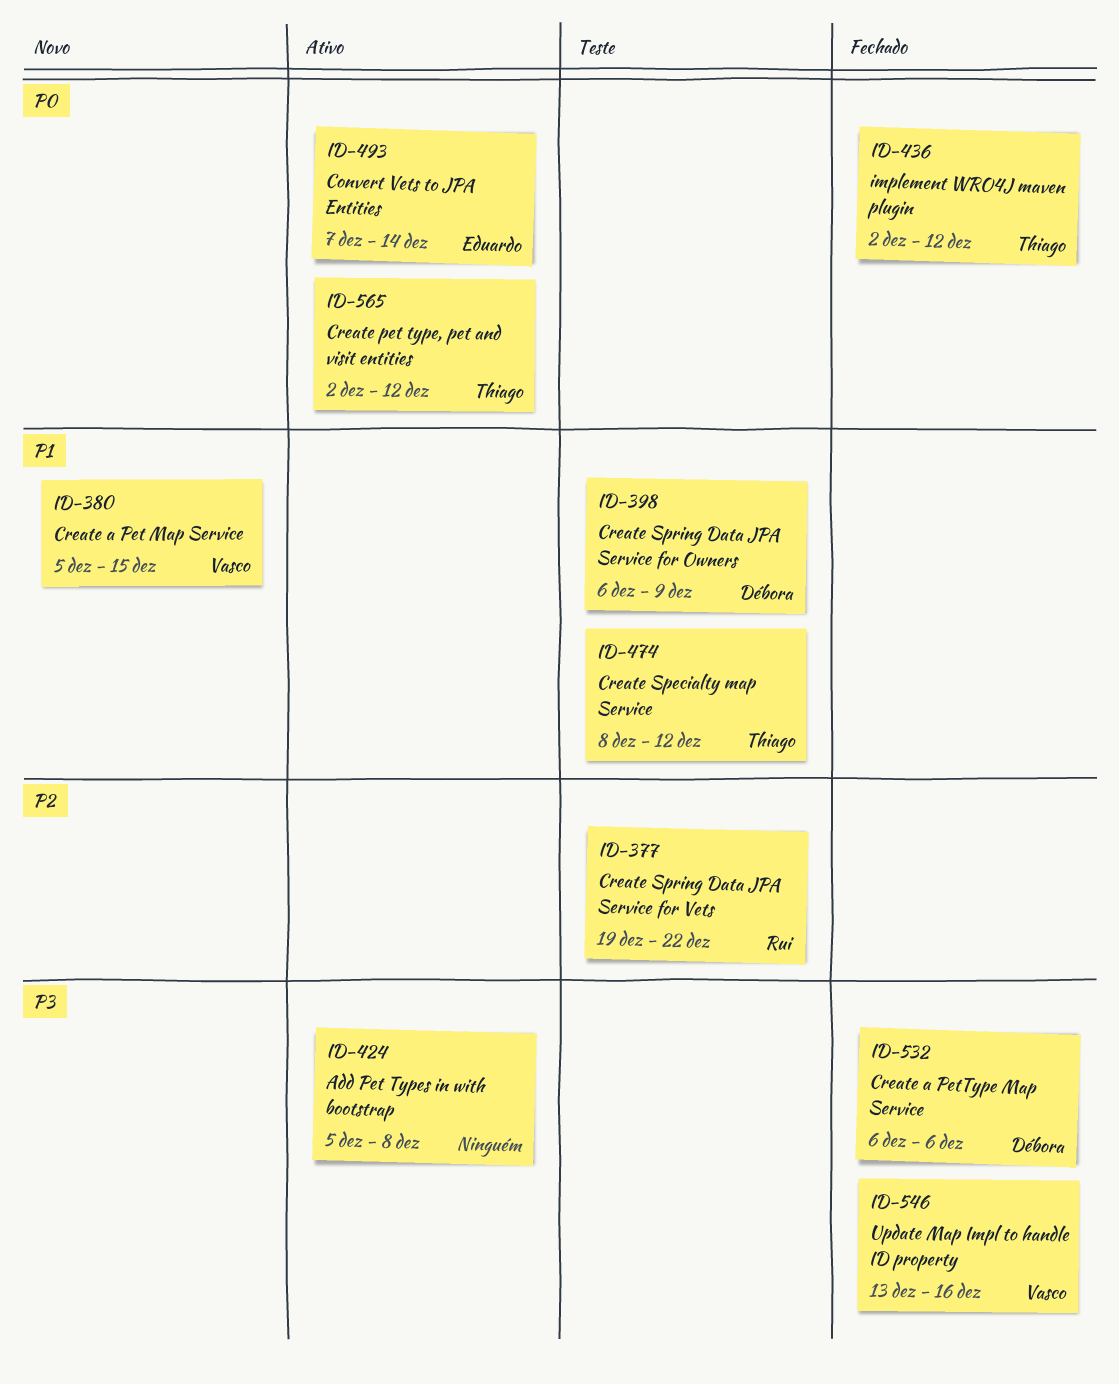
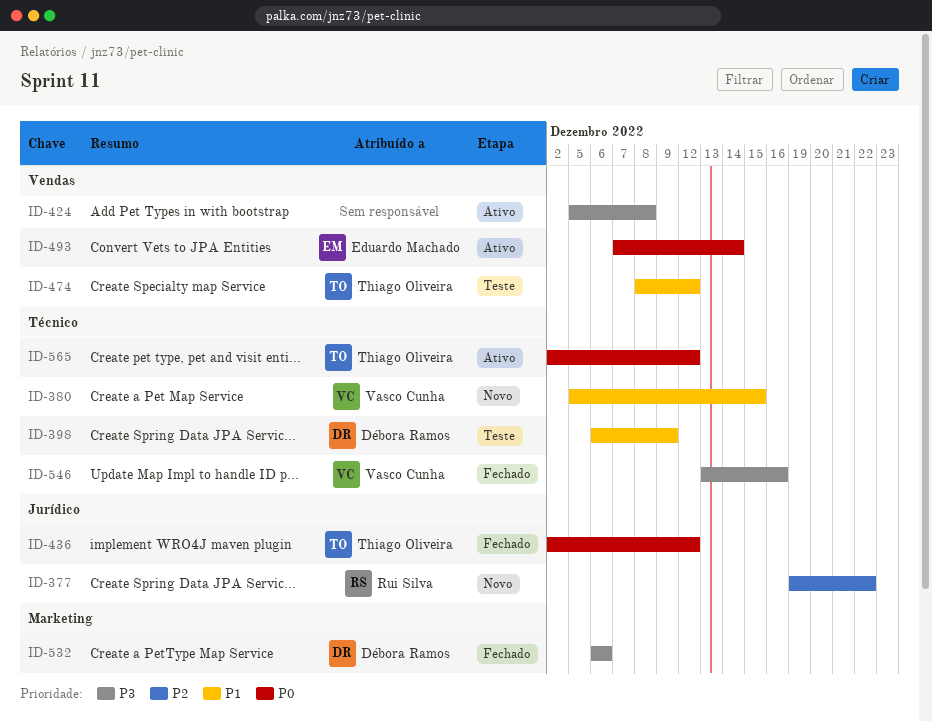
ID-377, status: Teste -> Novo

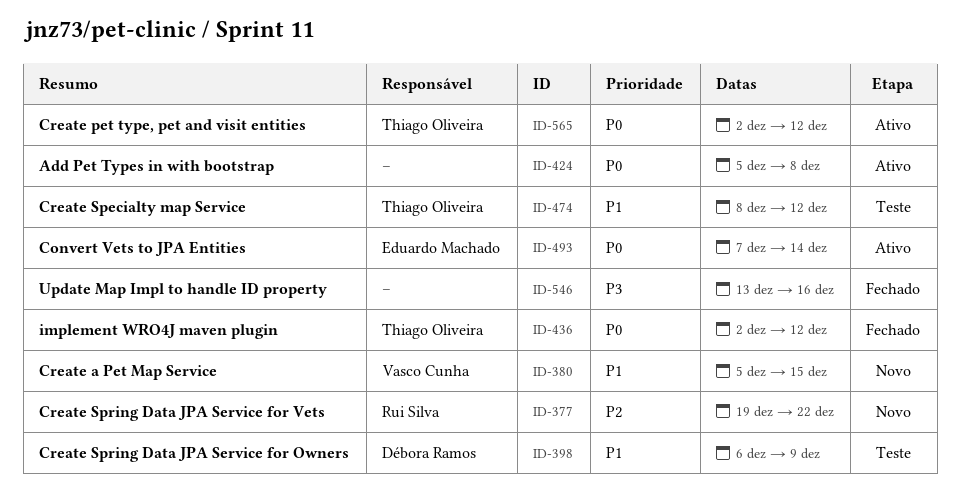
ID-424, priority: P3 -> P0
ID-532: present -> none
ID-546, owner: Vasco Cunha -> none

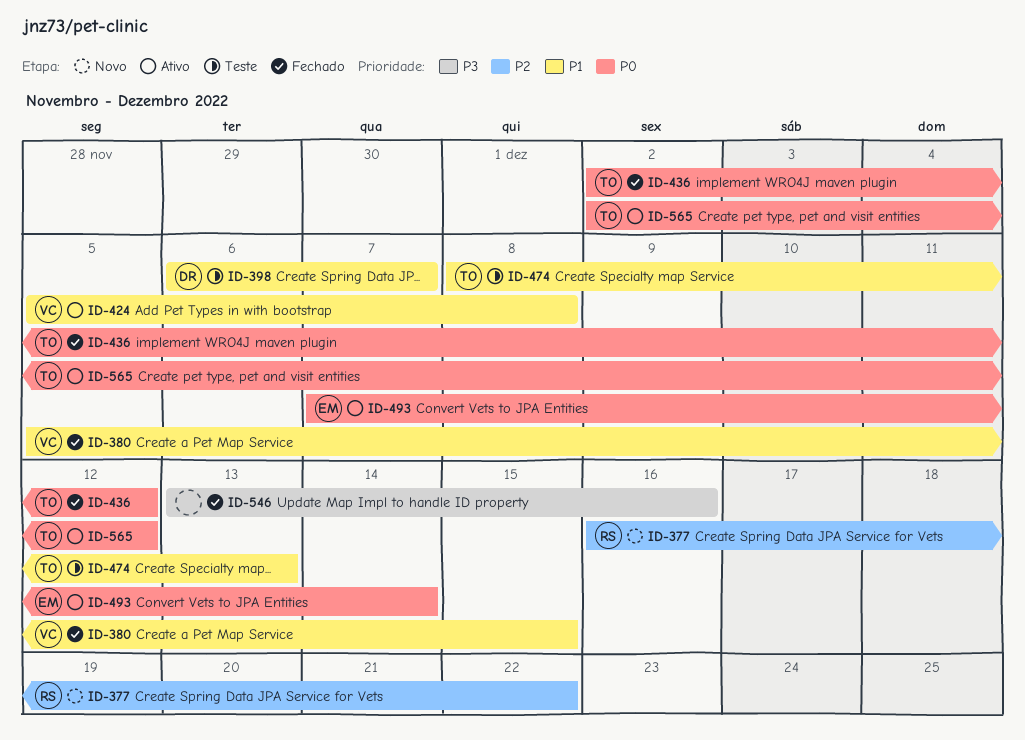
ID-377, start: Dec 19 -> Dec 16
ID-380, status: Novo -> Fechado
ID-398, due: Dec 9 -> Dec 7
ID-424, owner: none -> Vasco Cunha
ID-424, priority: P0 -> P1
ID-474, due: Dec 12 -> Dec 13

